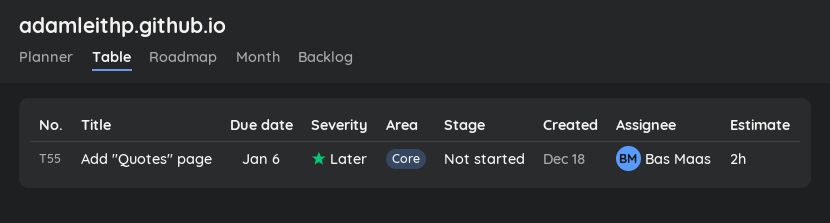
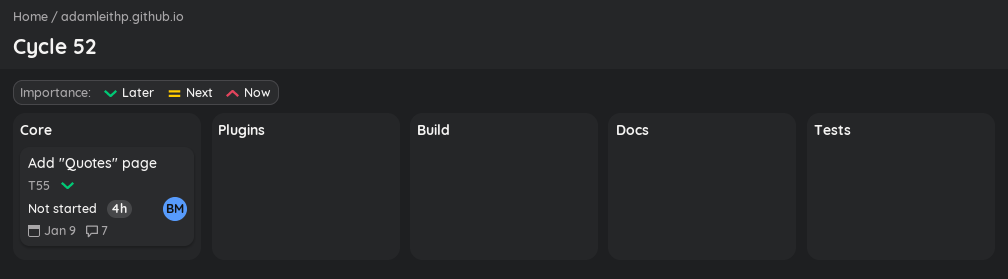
T55, estimate: 2h -> 4h
T55, due: Jan 6 -> Jan 9

